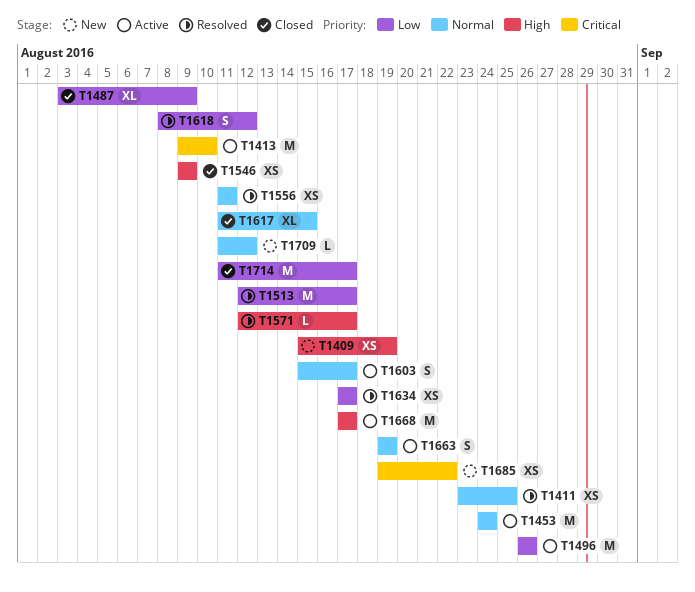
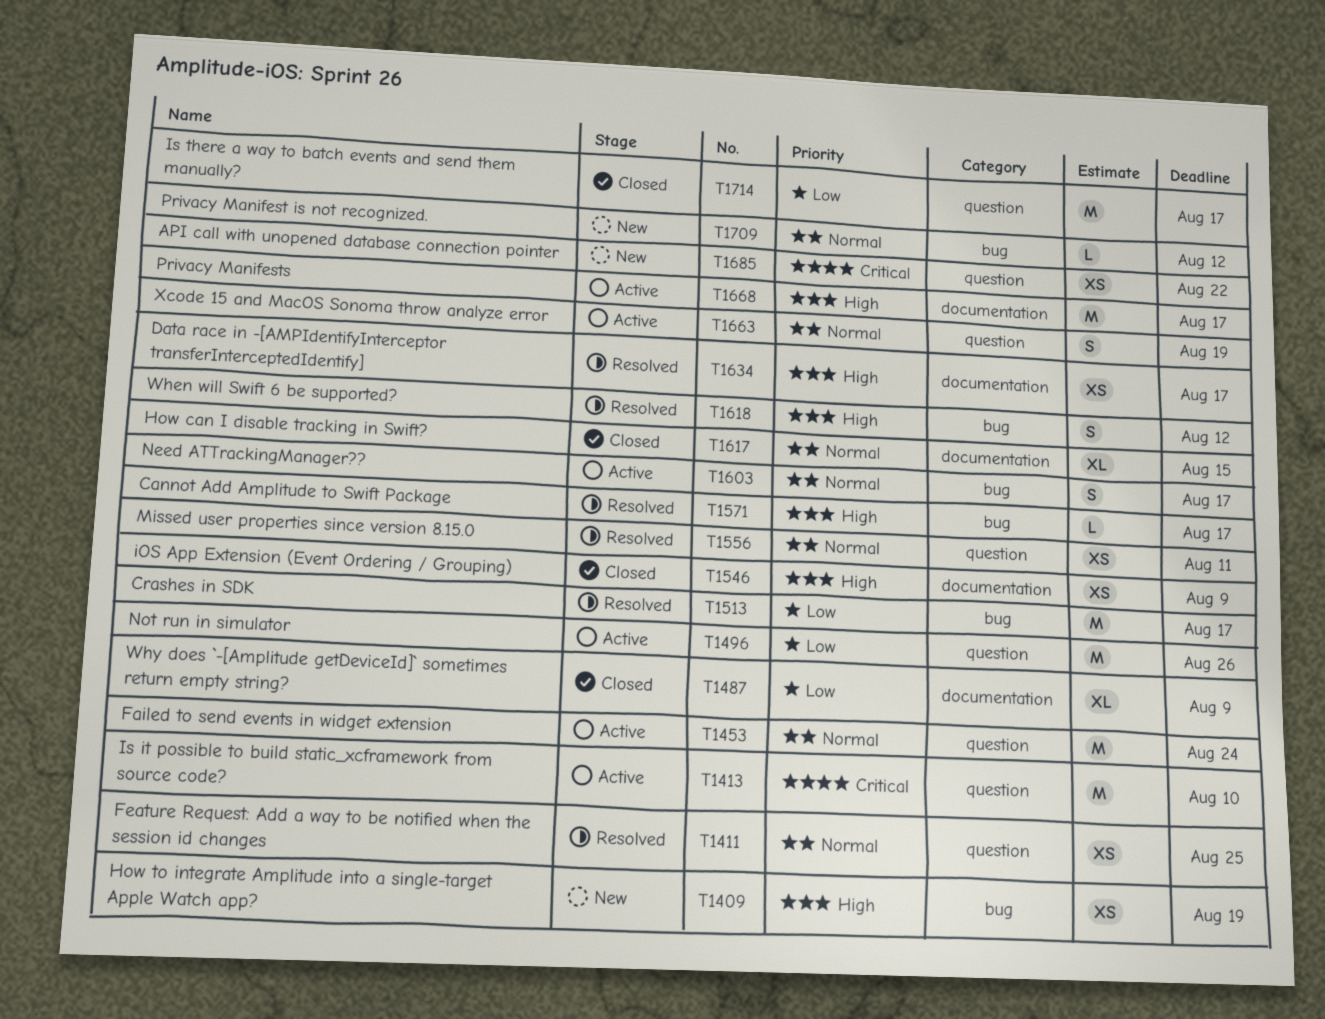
T1618, priority: Low -> High
T1634, priority: Low -> High

